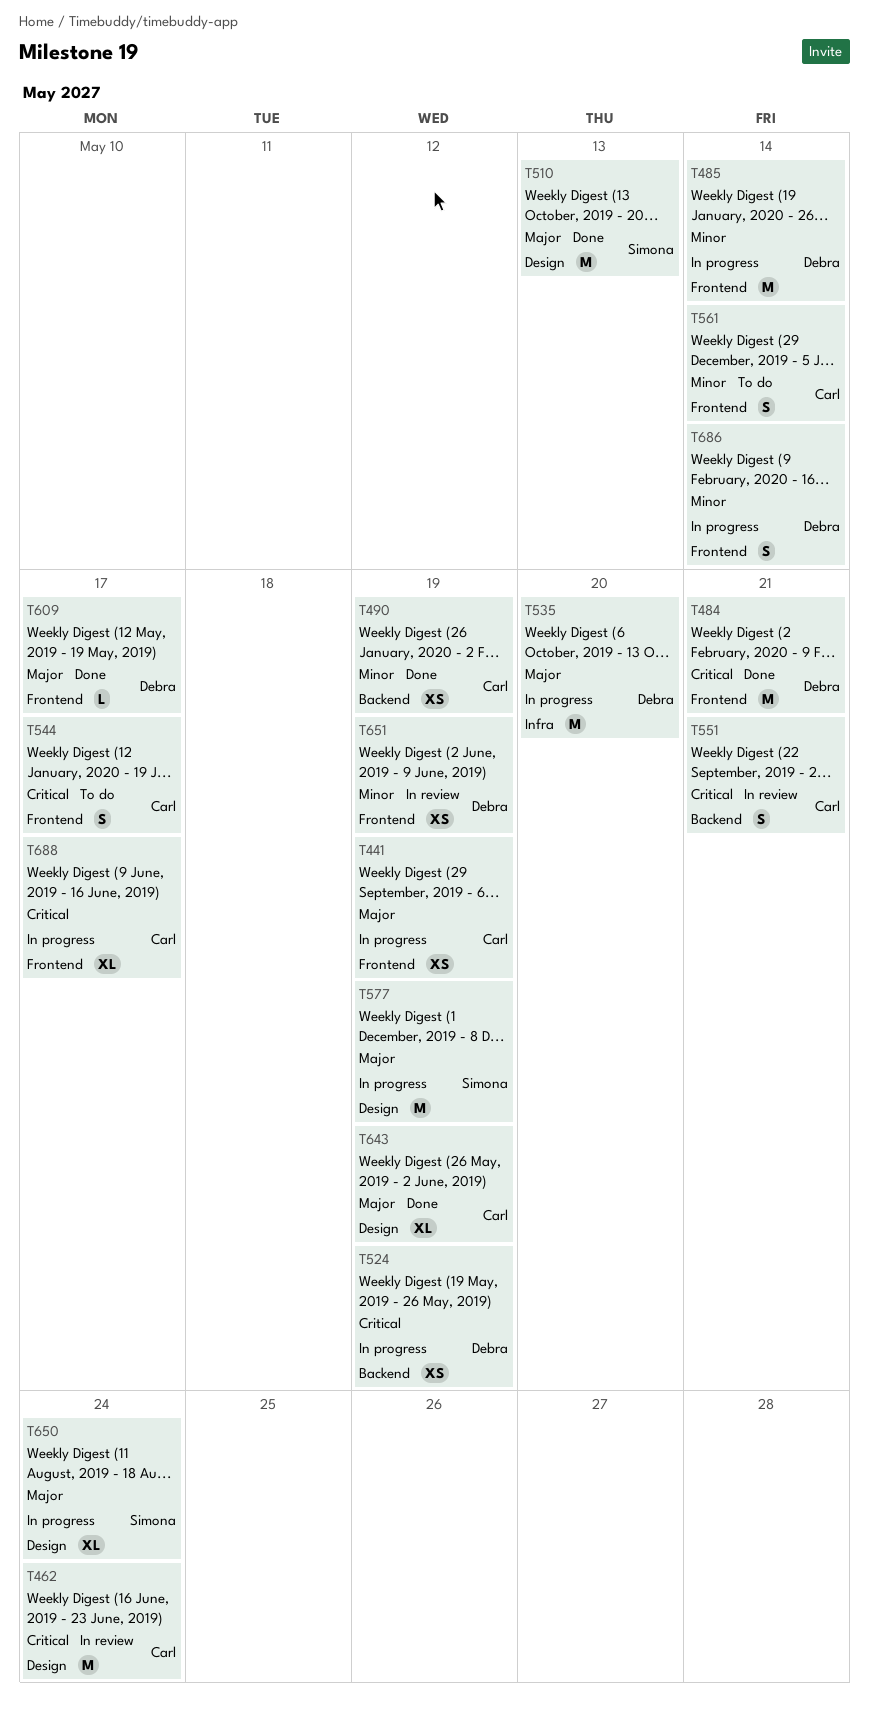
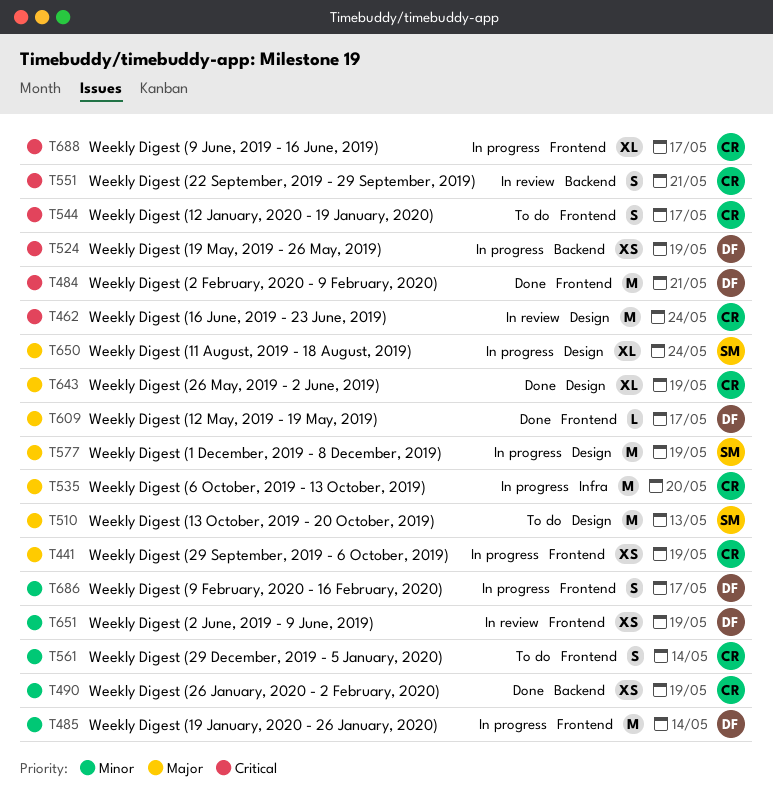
T510, status: Done -> To do
T535, owner: Debra -> Carl
T686, due: May 14 -> May 17

